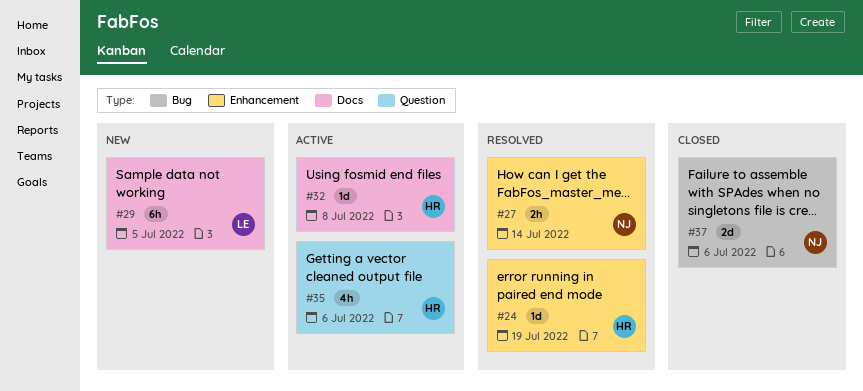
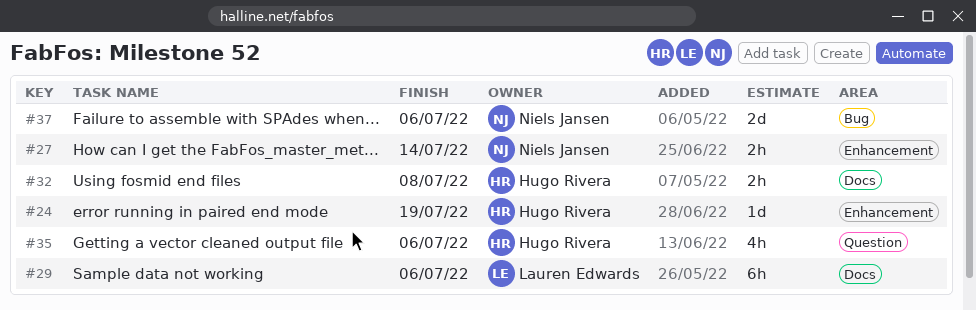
#29, due: Jul 5 -> Jul 6
#32, estimate: 1d -> 2h

